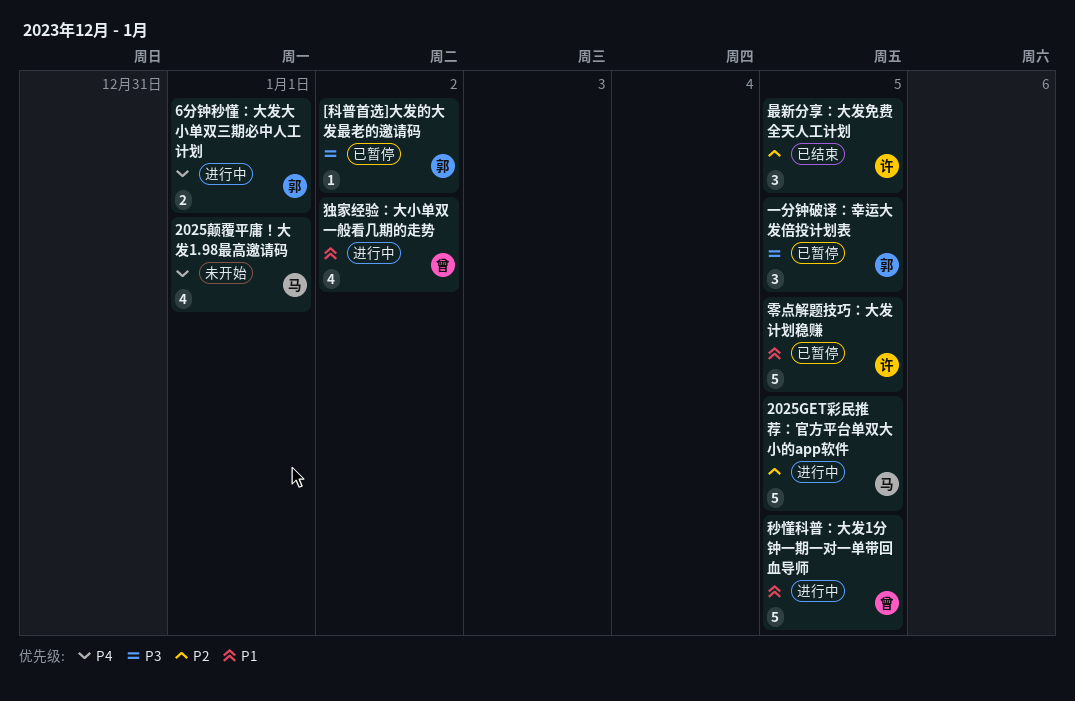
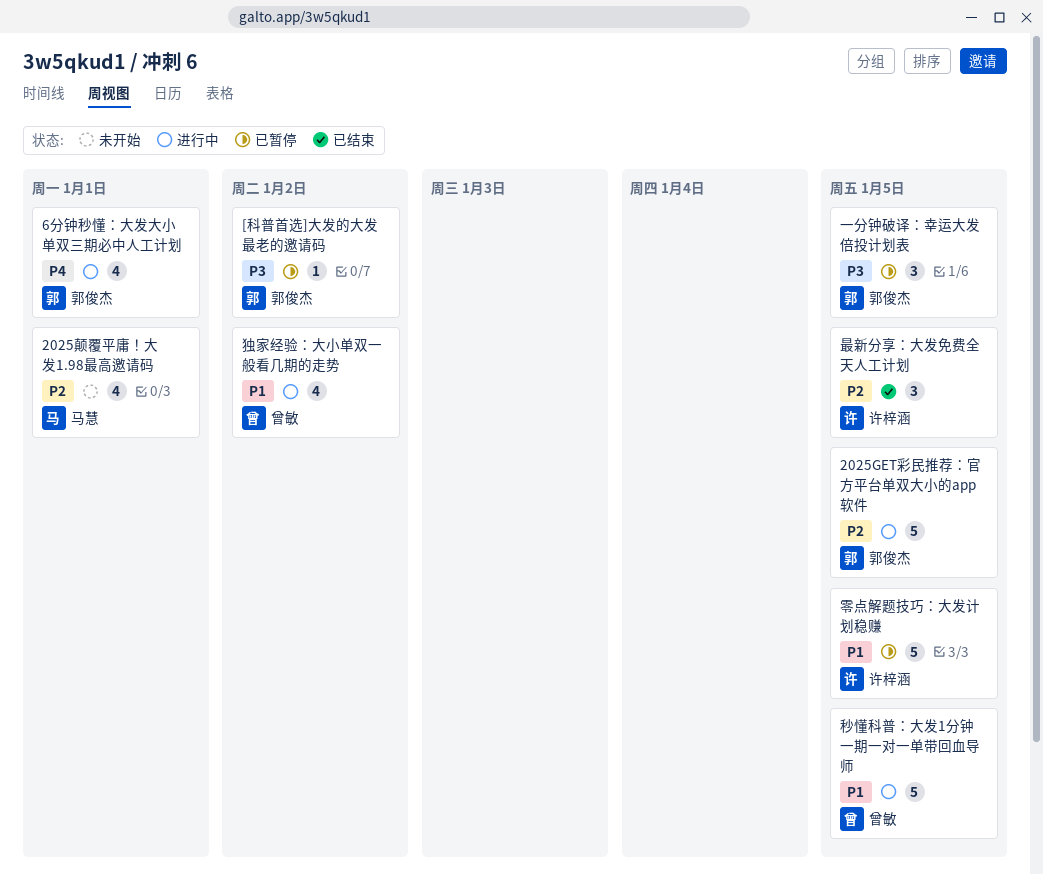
2025GET彩民推荐：官方平台单双大小的app软件, owner: 马慧 -> 郭俊杰
2025颠覆平庸！大发1.98最高邀请码, priority: P4 -> P2
6分钟秒懂：大发大小单双三期必中人工计划, estimate: 2 -> 4

